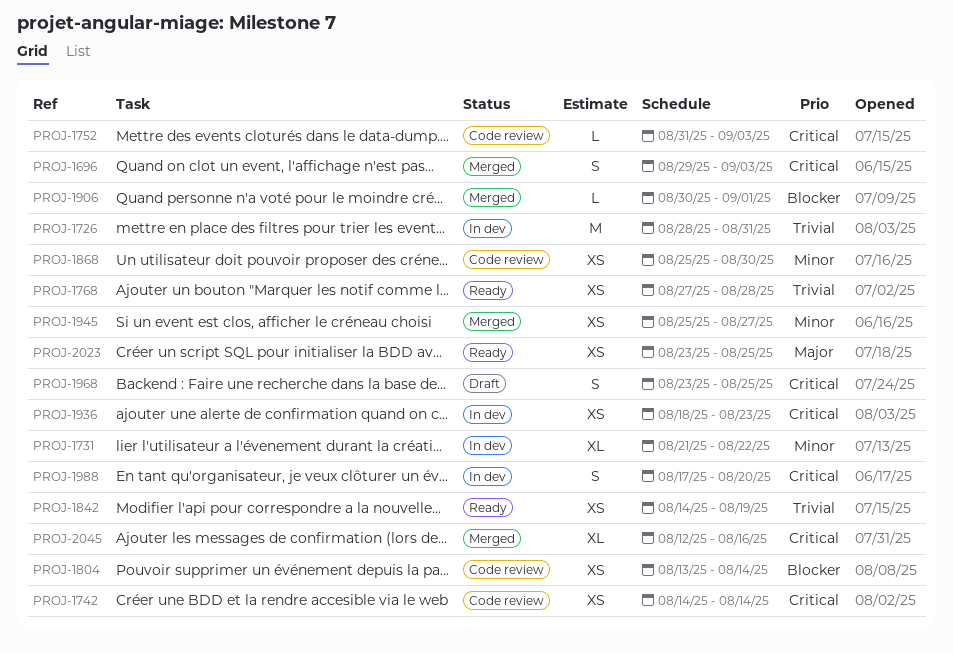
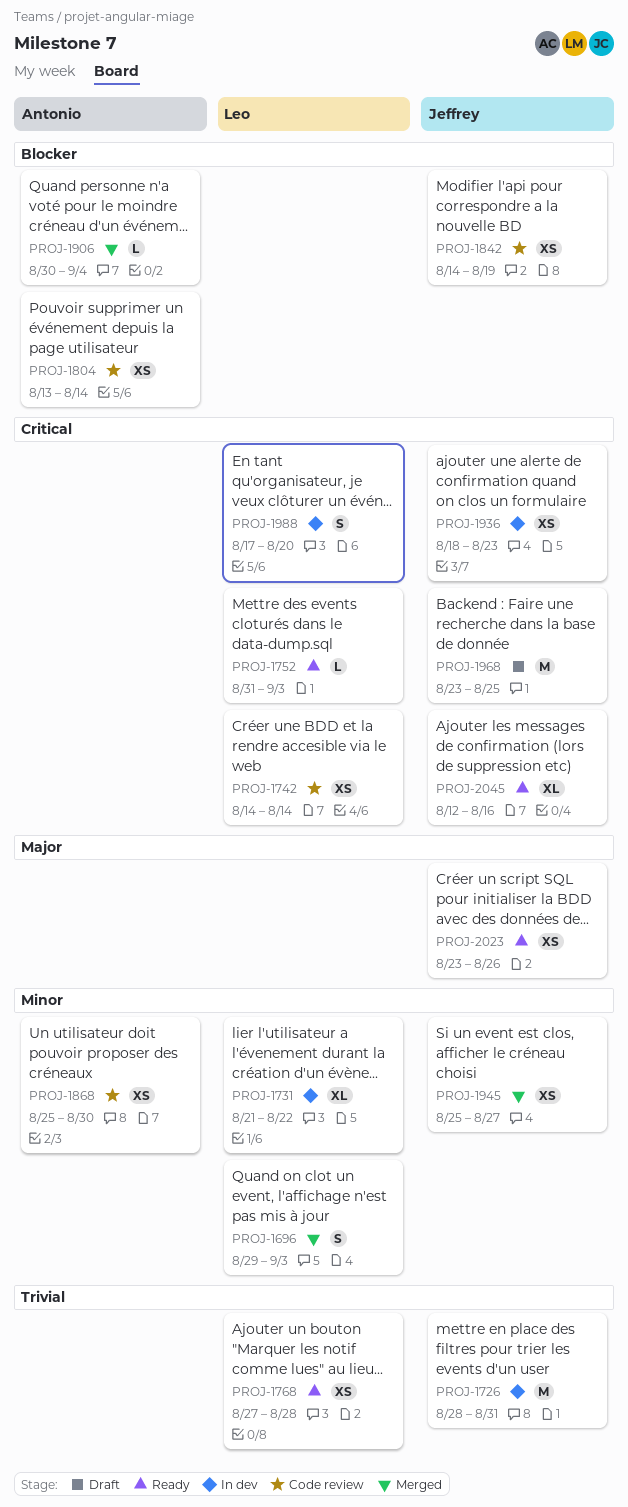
PROJ-1696, priority: Critical -> Minor
PROJ-1752, status: Code review -> Ready
PROJ-1842, status: Ready -> Code review
PROJ-1842, priority: Trivial -> Blocker
PROJ-1906, due: Sep 1 -> Sep 4
PROJ-1968, estimate: S -> M
PROJ-2023, due: Aug 25 -> Aug 26
PROJ-2045, status: Merged -> Ready

